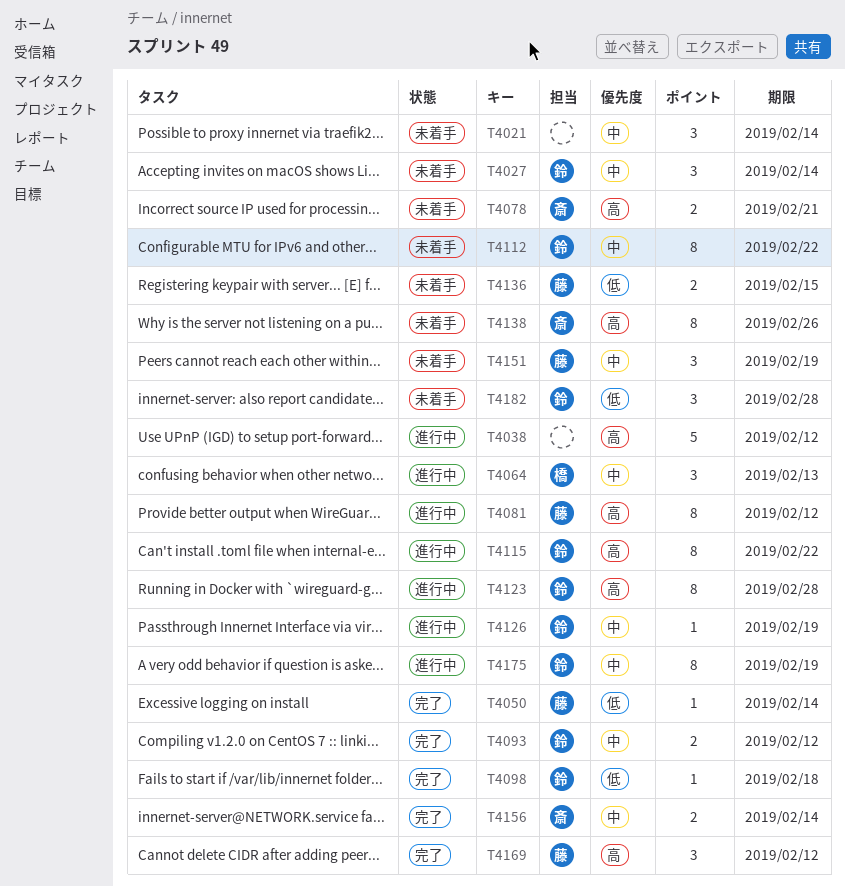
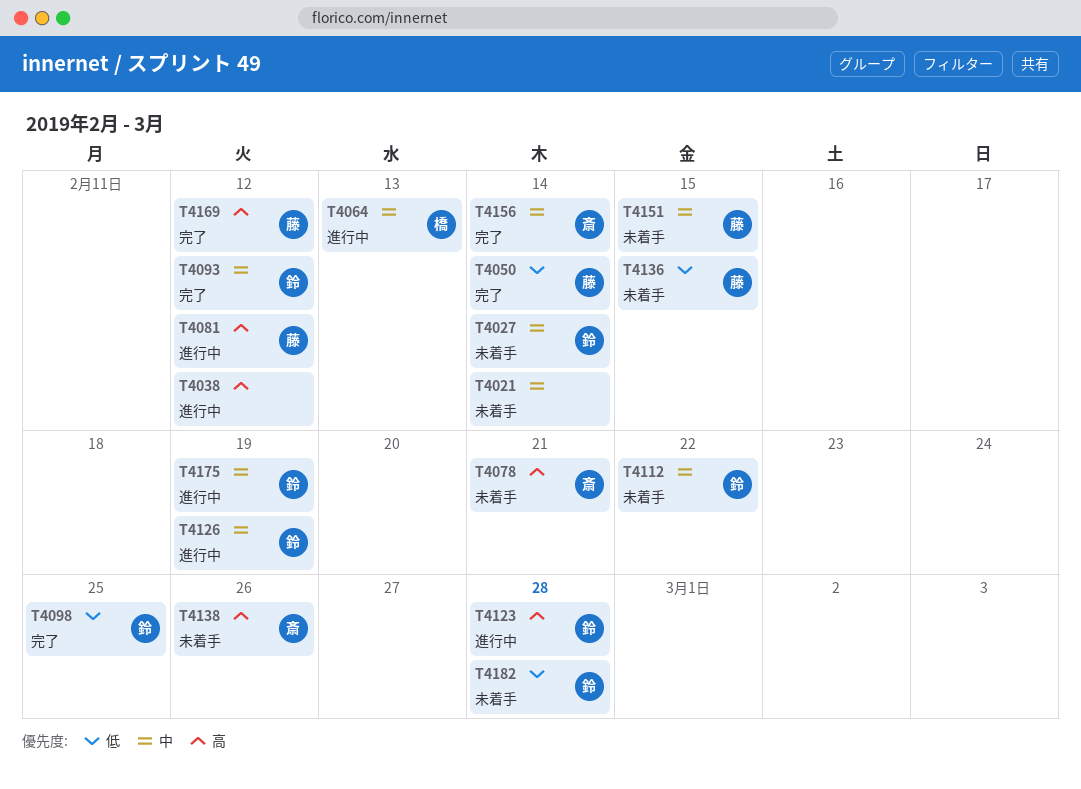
T4098, due: Feb 18 -> Feb 25
T4115: present -> none
T4151, due: Feb 19 -> Feb 15

